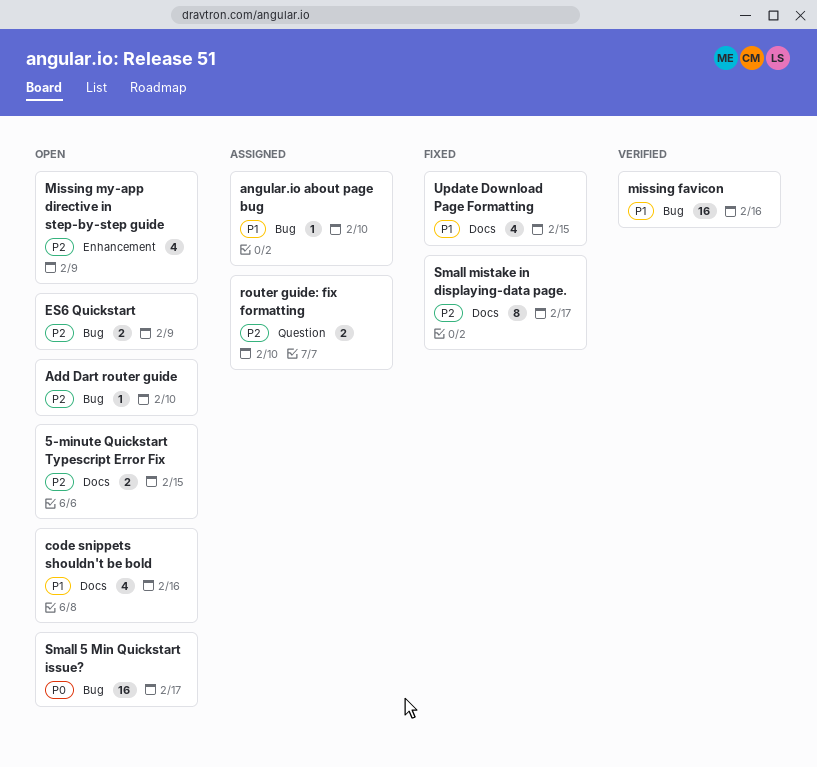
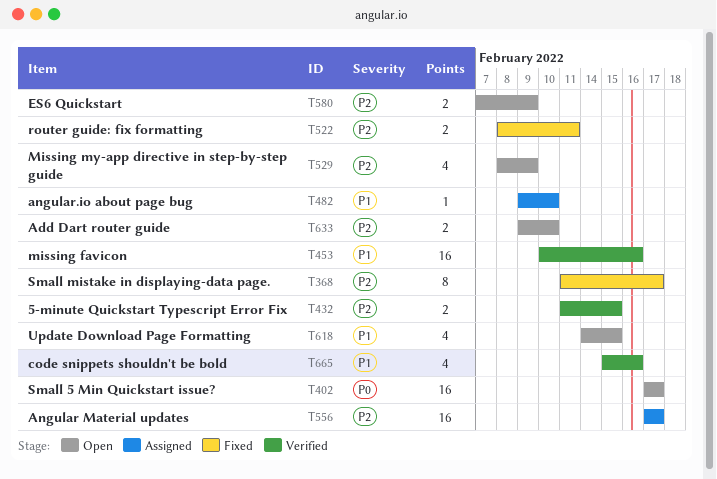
5-minute Quickstart Typescript Error Fix, status: Open -> Verified
Add Dart router guide, estimate: 1 -> 2
Angular Material updates: none -> present
code snippets shouldn't be bold, status: Open -> Verified
router guide: fix formatting, status: Assigned -> Fixed
router guide: fix formatting, due: Feb 10 -> Feb 11
Update Download Page Formatting, status: Fixed -> Open

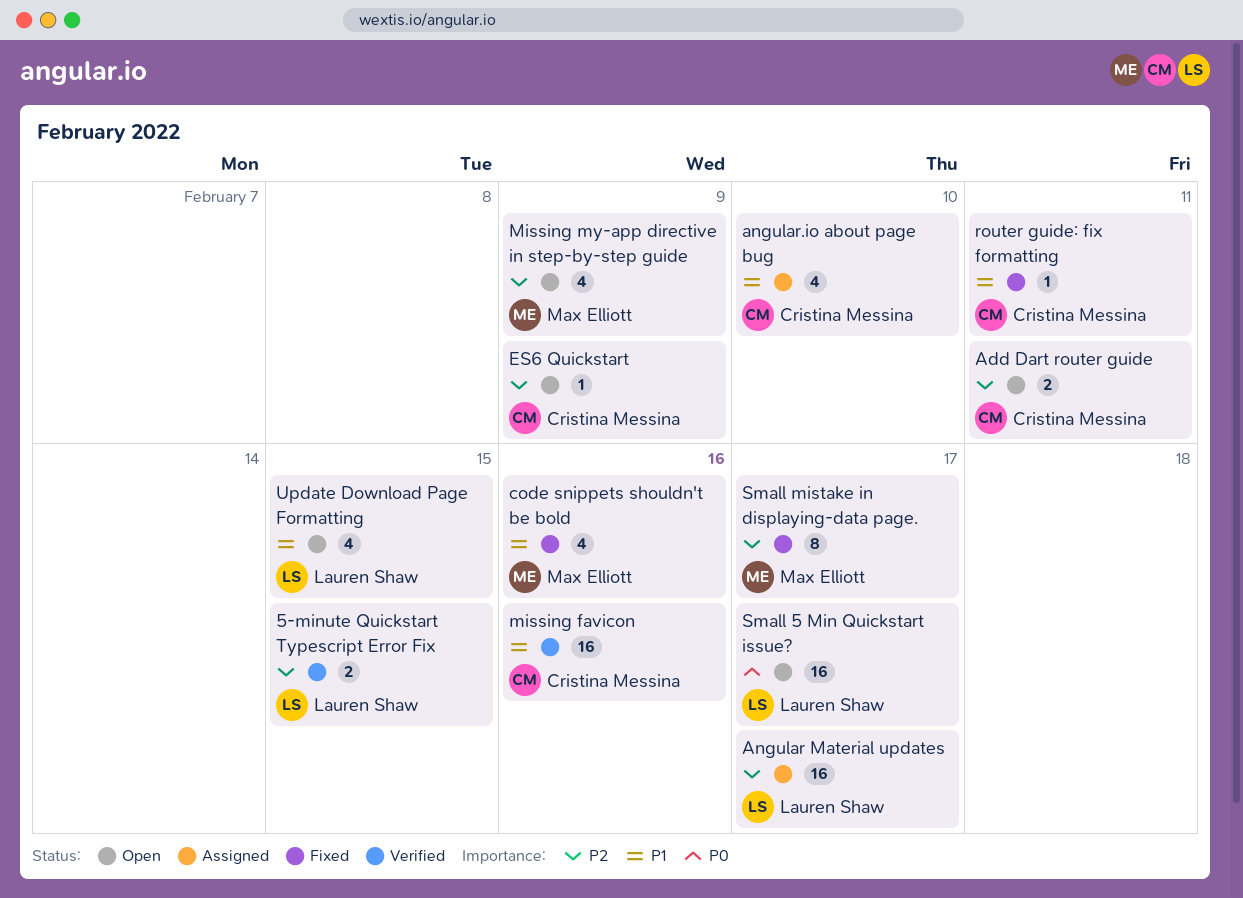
Add Dart router guide, due: Feb 10 -> Feb 11
angular.io about page bug, estimate: 1 -> 4
code snippets shouldn't be bold, status: Verified -> Fixed
ES6 Quickstart, estimate: 2 -> 1
router guide: fix formatting, priority: P2 -> P1
router guide: fix formatting, estimate: 2 -> 1

